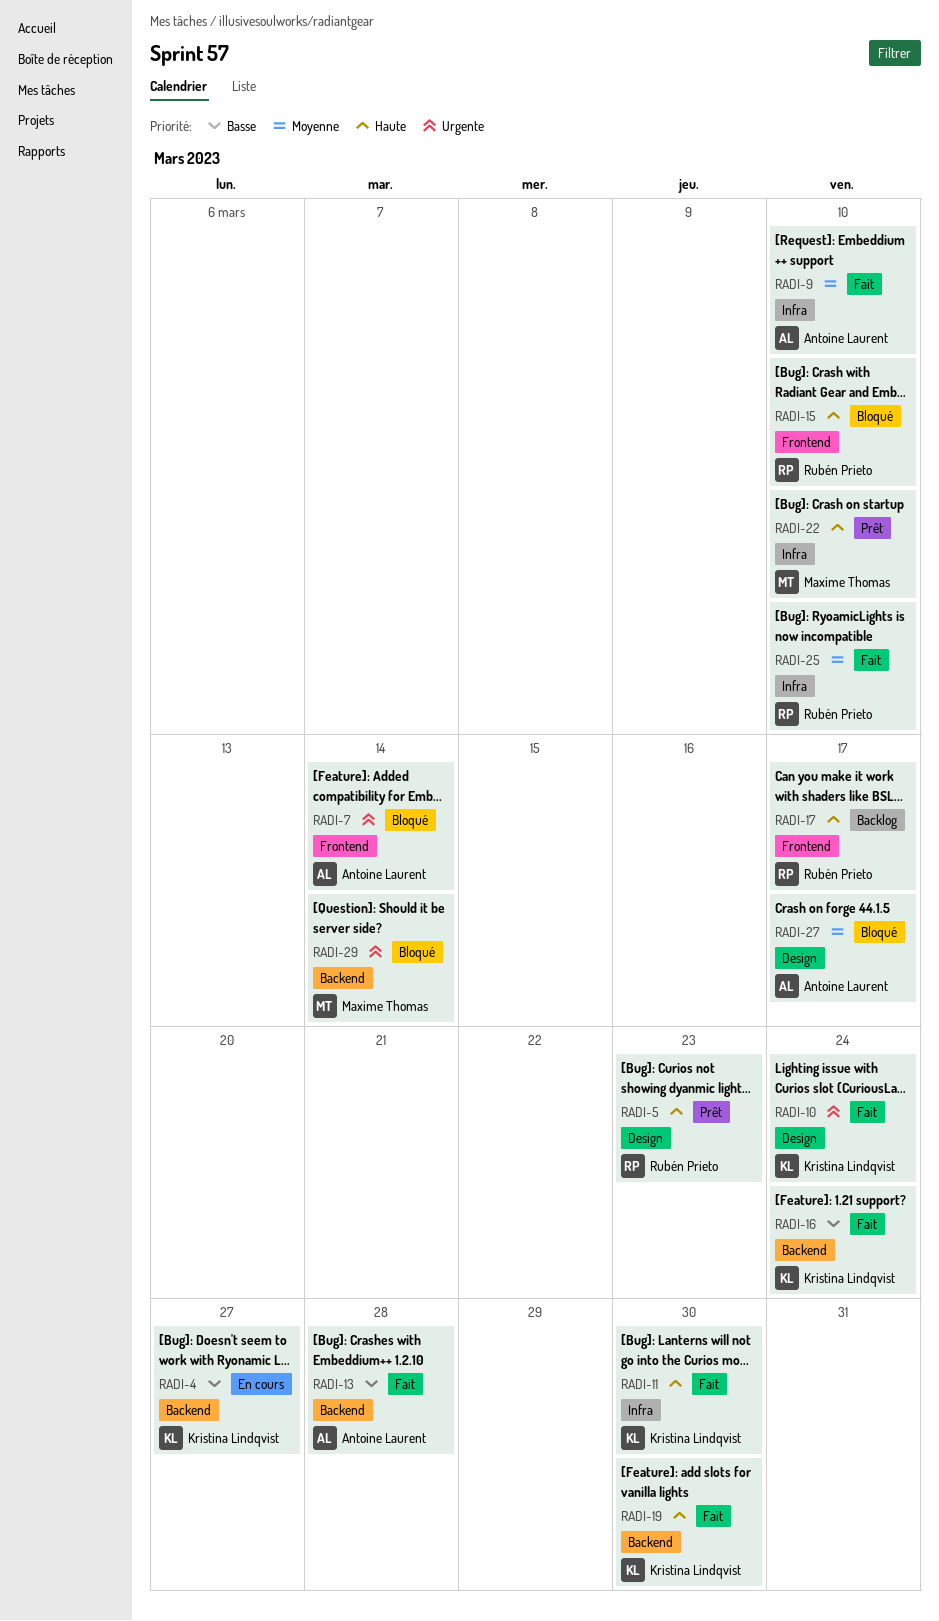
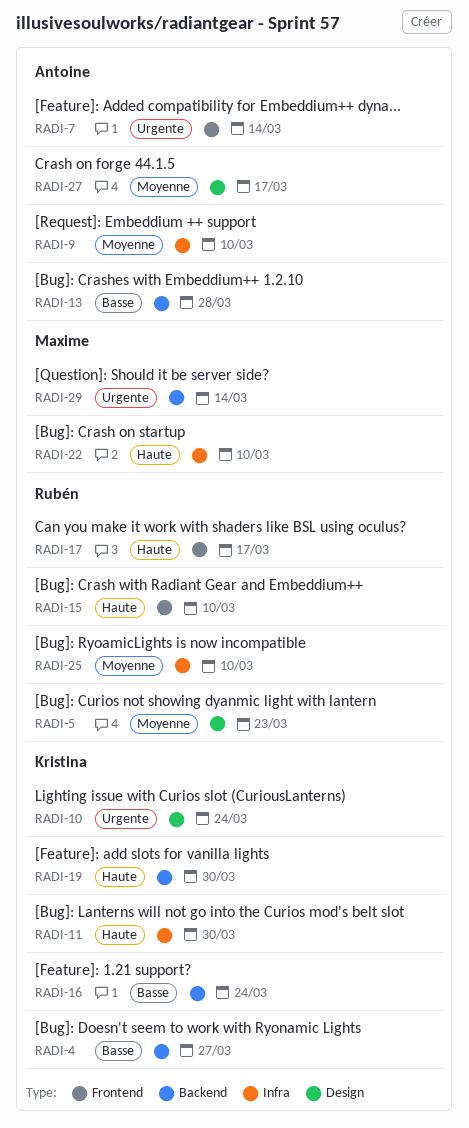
RADI-5, priority: Haute -> Moyenne

